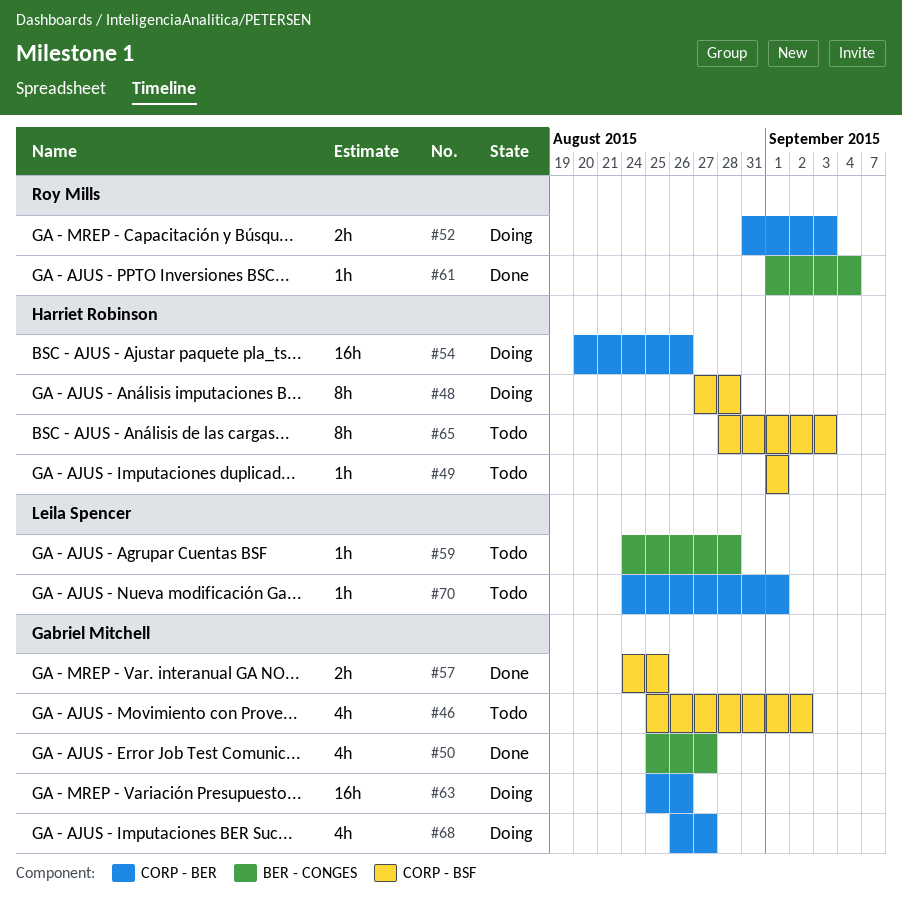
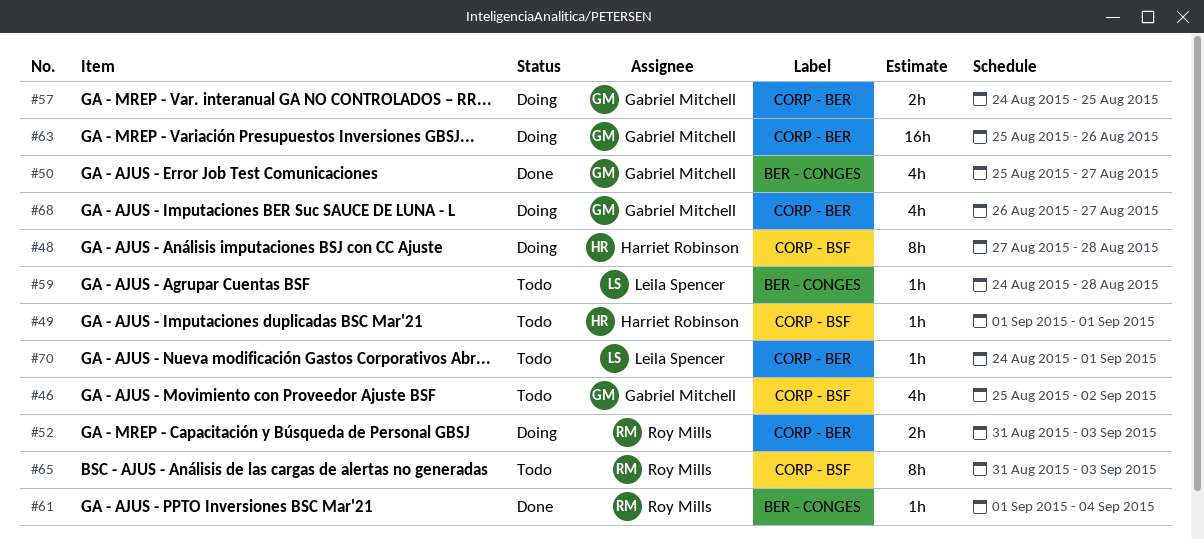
#54: present -> none
#57, status: Done -> Doing
#57, label: CORP - BSF -> CORP - BER
#65, owner: Harriet Robinson -> Roy Mills
#65, start: Aug 28 -> Aug 31

